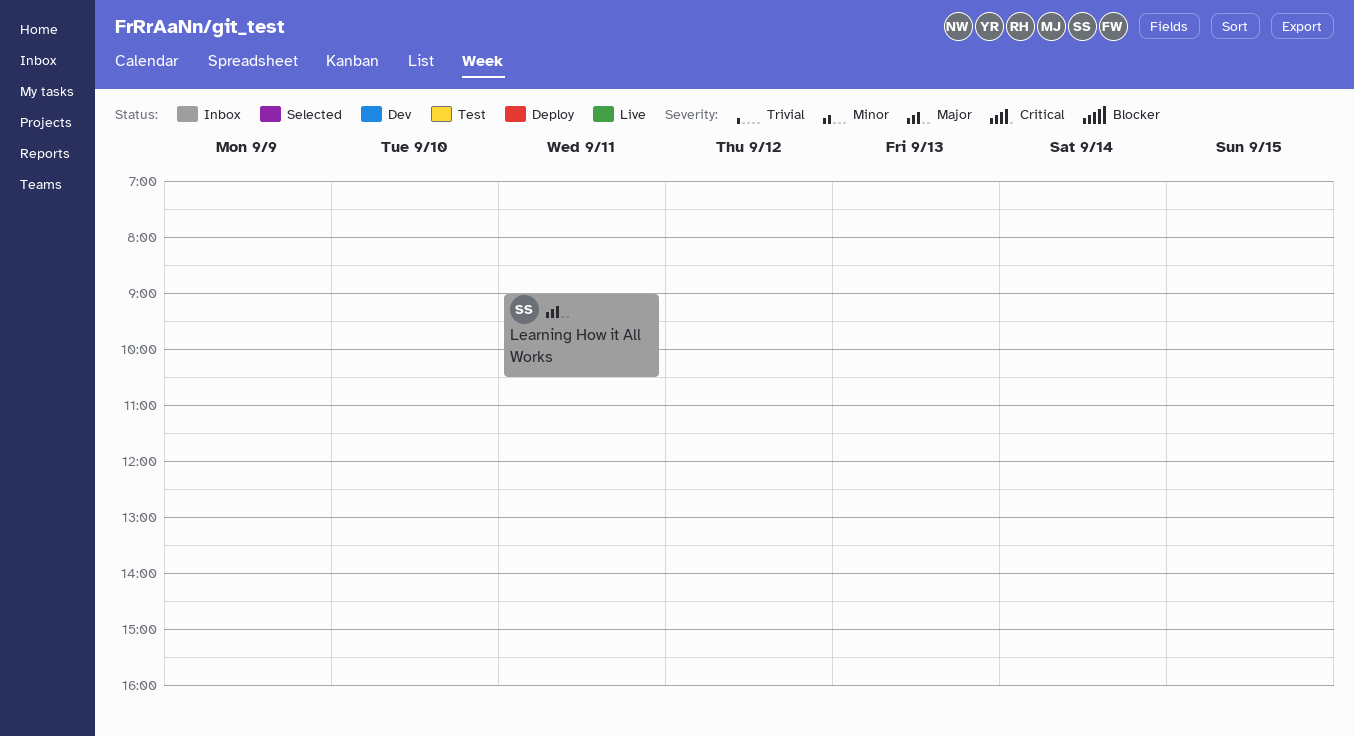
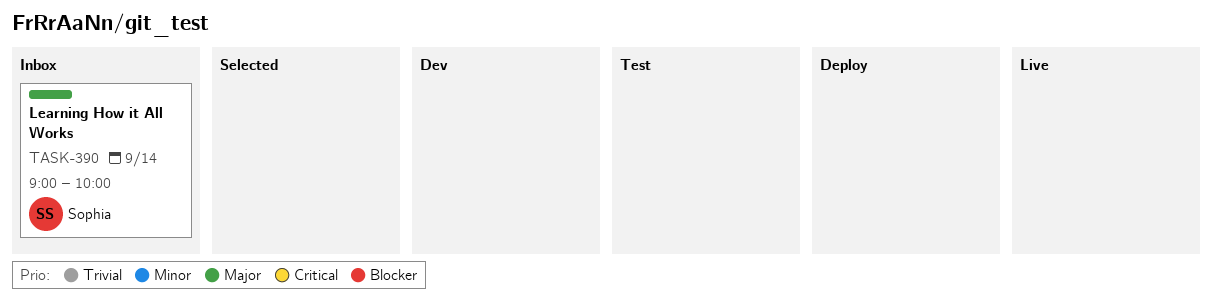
Learning How it All Works, day: Sep 11 -> Sep 14
Learning How it All Works, ends: 10:30 -> 10:00

